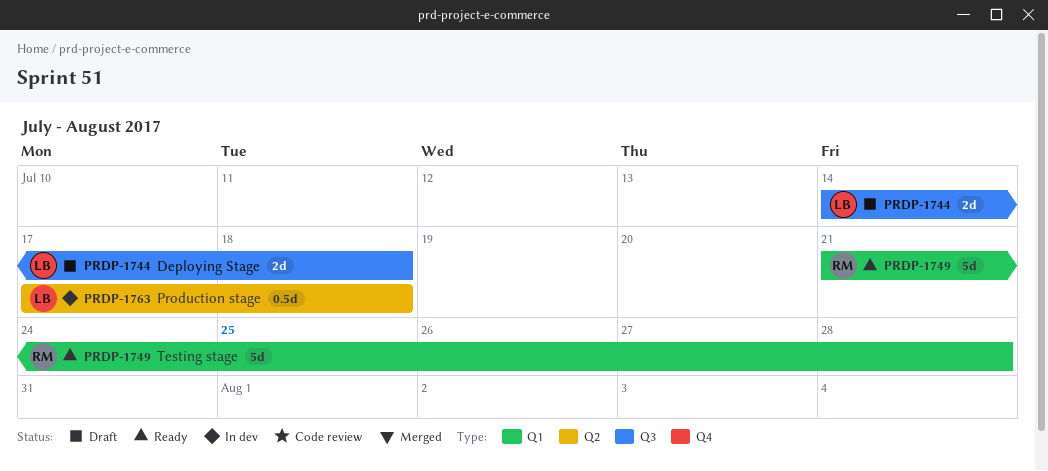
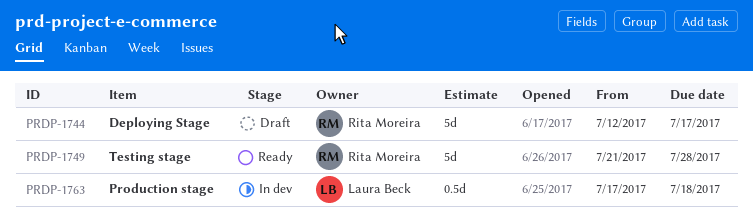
PRDP-1744, owner: Laura Beck -> Rita Moreira
PRDP-1744, estimate: 2d -> 5d
PRDP-1744, start: Jul 14 -> Jul 12
PRDP-1744, due: Jul 18 -> Jul 17

